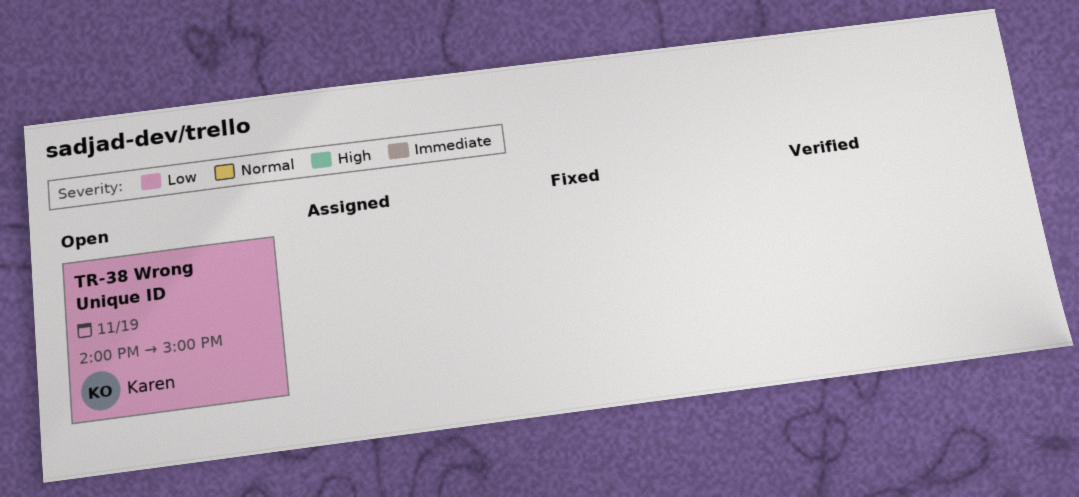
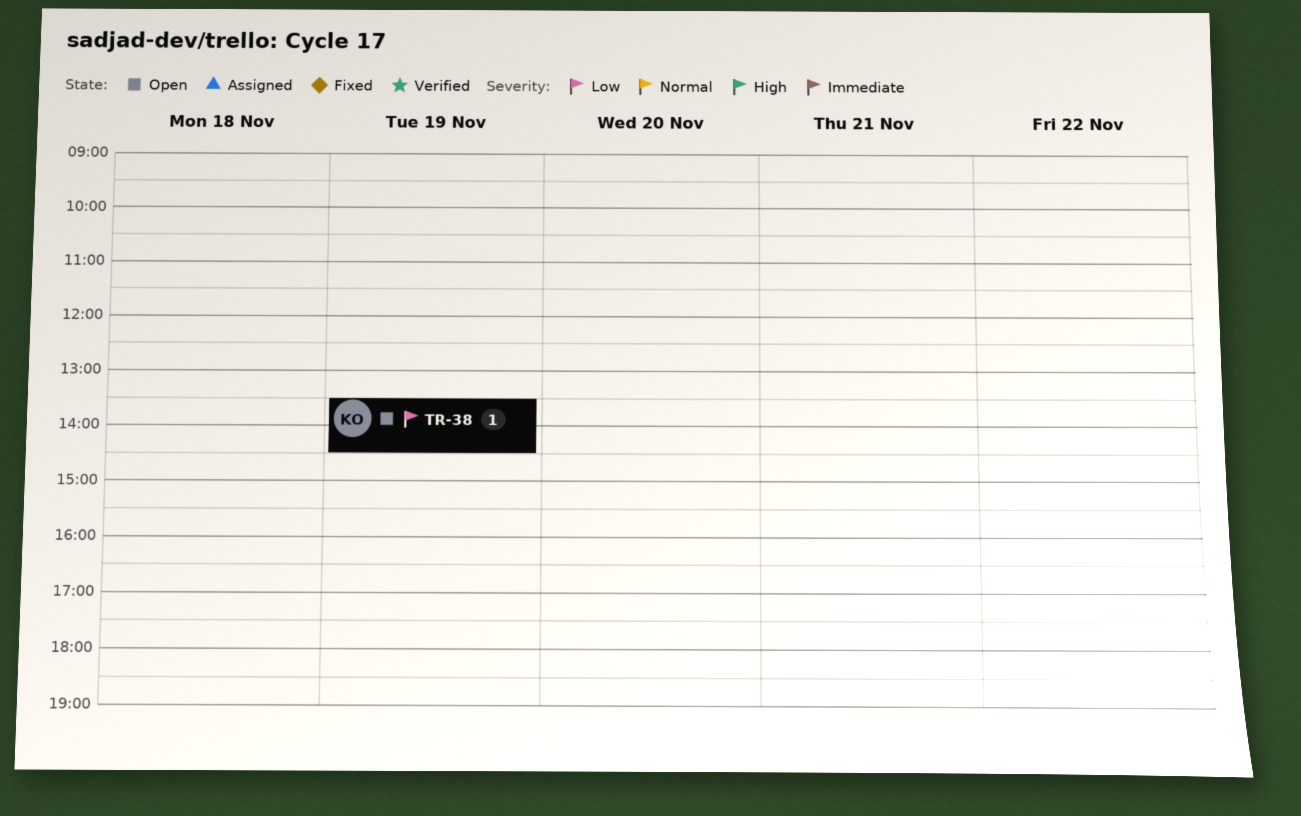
TR-38, begins: 14:00 -> 13:30
TR-38, ends: 15:00 -> 14:30

